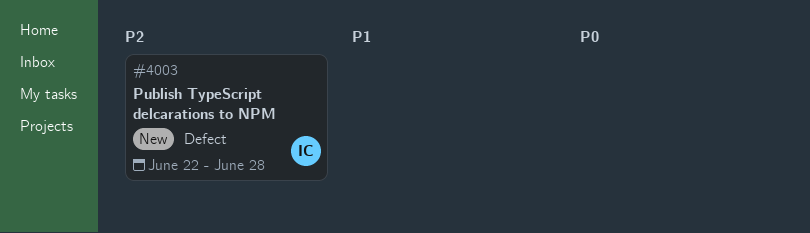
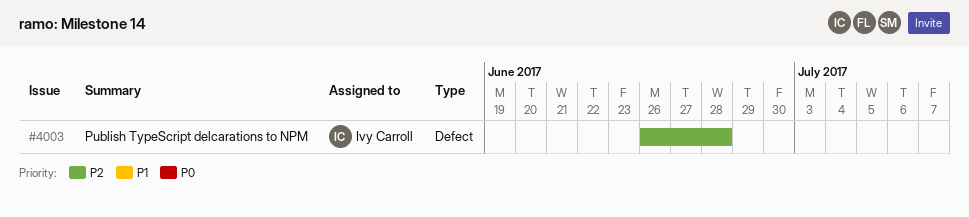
#4003, start: Jun 22 -> Jun 26

